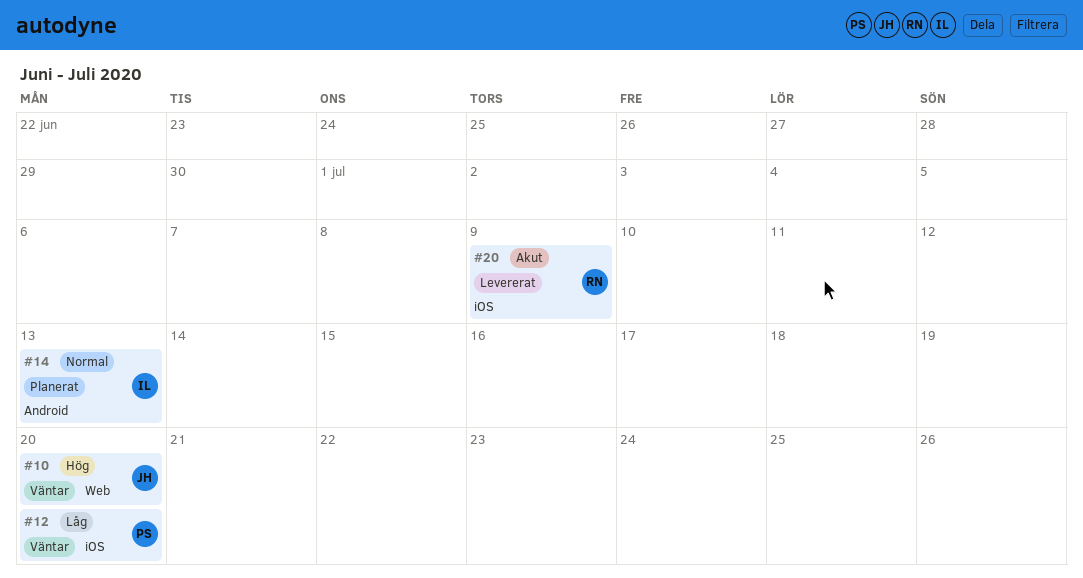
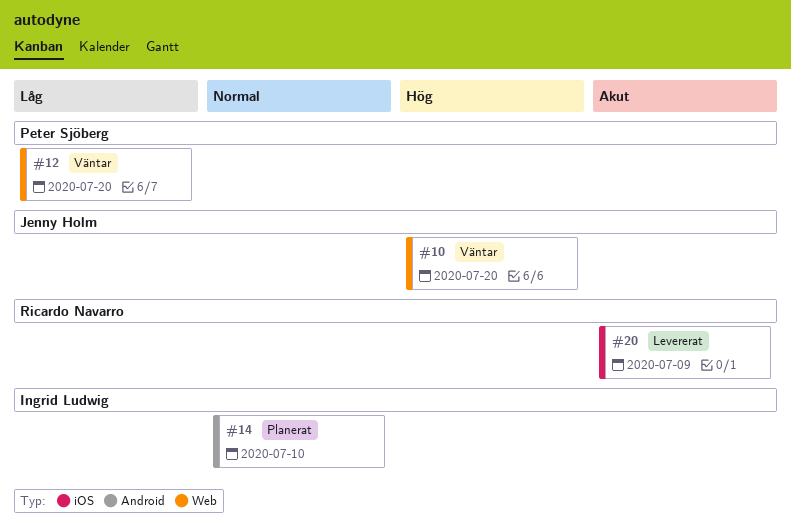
#12, label: iOS -> Web
#14, due: Jul 13 -> Jul 10

